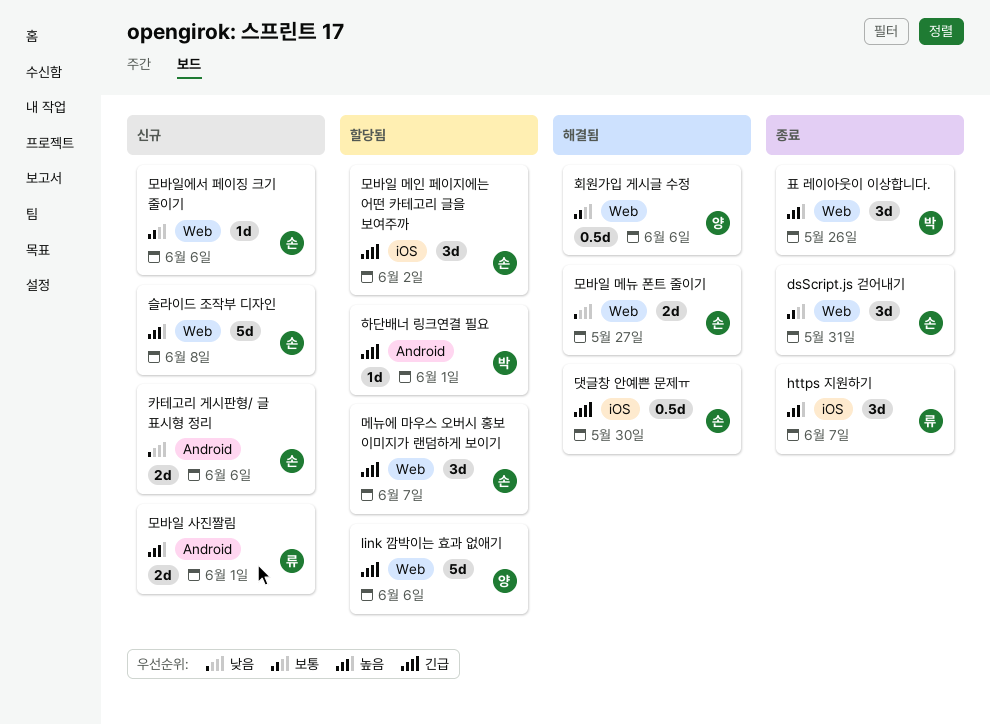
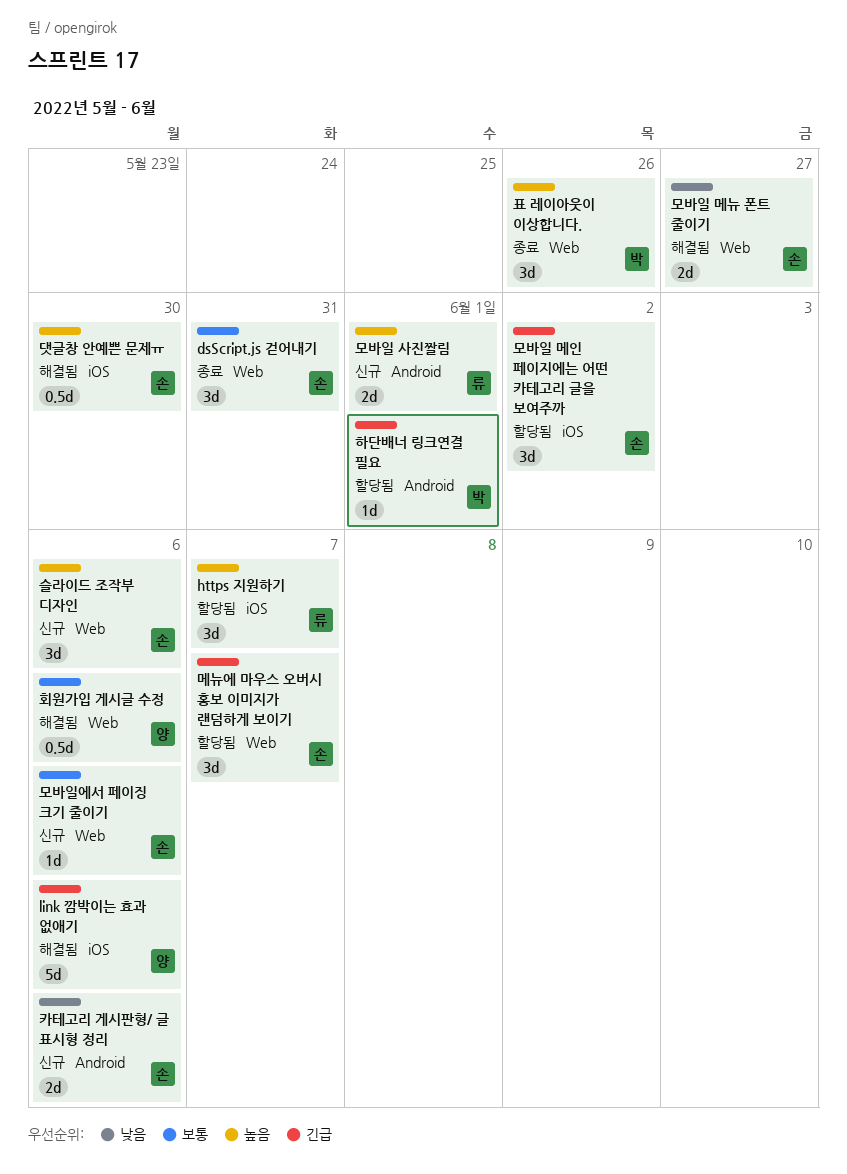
https 지원하기, status: 종료 -> 할당됨
link 깜박이는 효과 없애기, status: 할당됨 -> 해결됨
link 깜박이는 효과 없애기, label: Web -> iOS
댓글창 안예쁜 문제ㅠ, priority: 긴급 -> 높음
슬라이드 조작부 디자인, estimate: 5d -> 3d
슬라이드 조작부 디자인, due: Jun 8 -> Jun 6

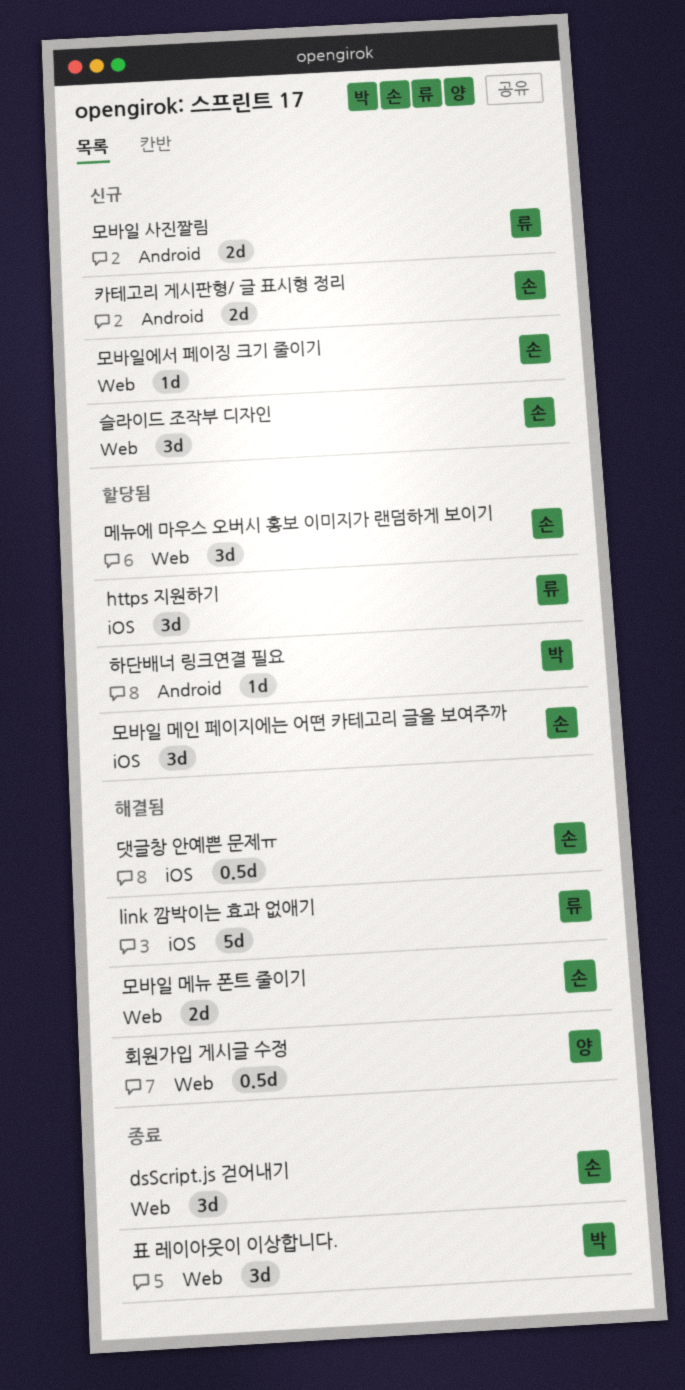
link 깜박이는 효과 없애기, owner: 양 -> 류

